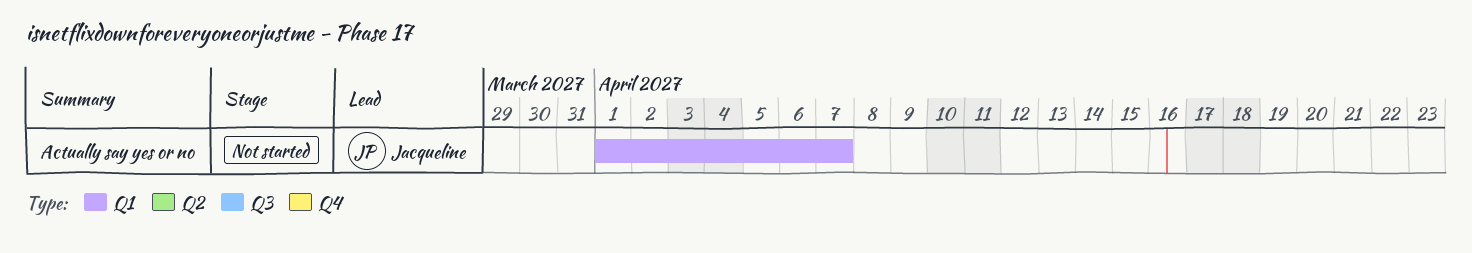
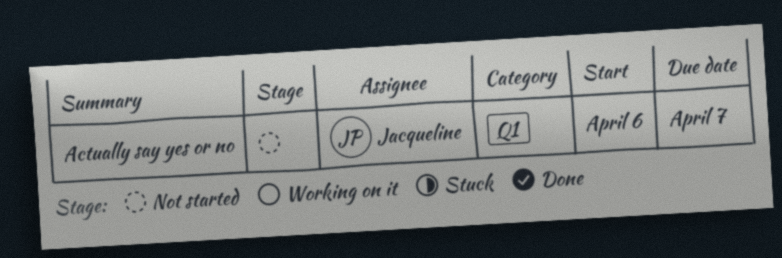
Actually say yes or no, start: Apr 1 -> Apr 6

